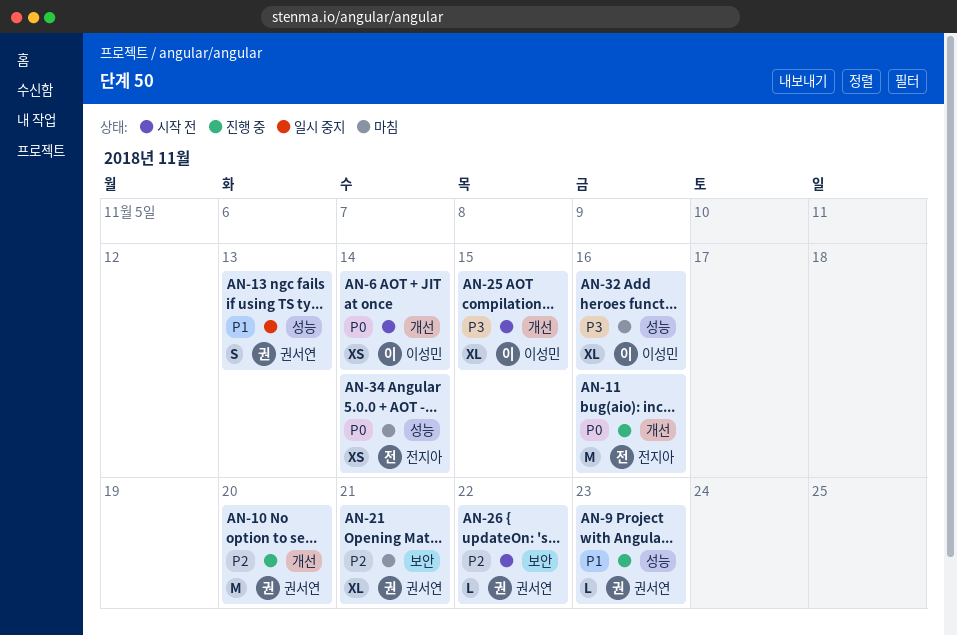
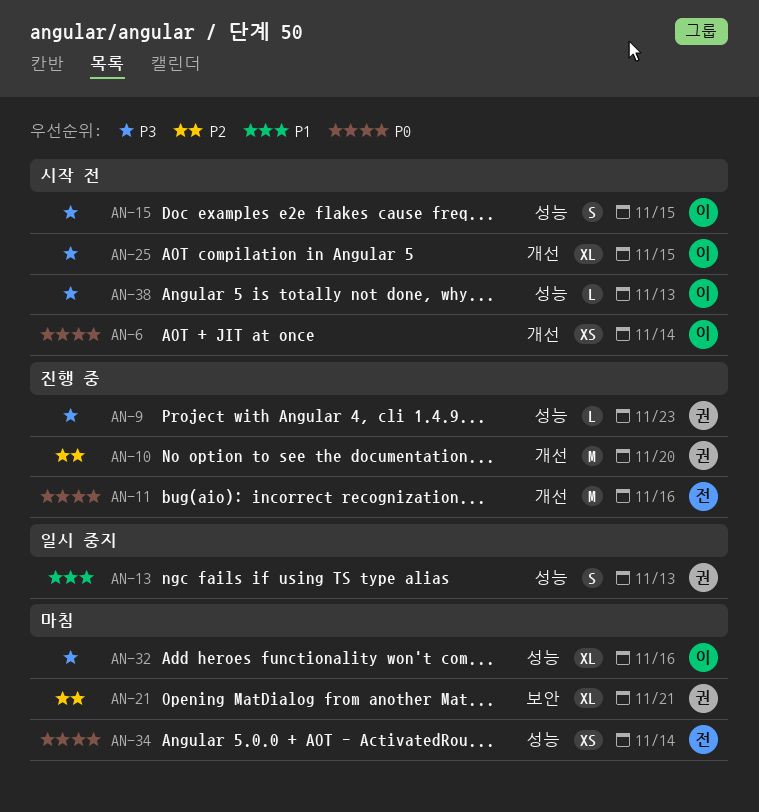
AN-9, priority: P1 -> P3
AN-15: none -> present
AN-26: present -> none
AN-38: none -> present

